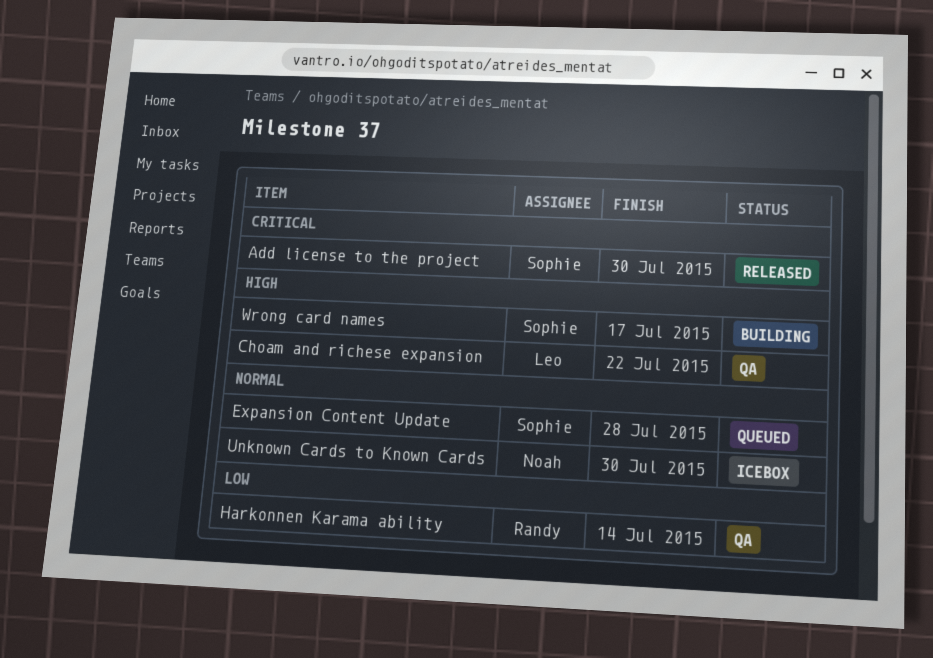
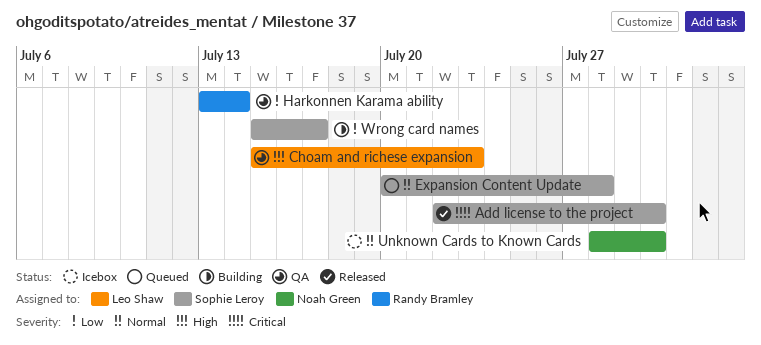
Choam and richese expansion, due: Jul 22 -> Jul 23
Wrong card names, priority: High -> Low

